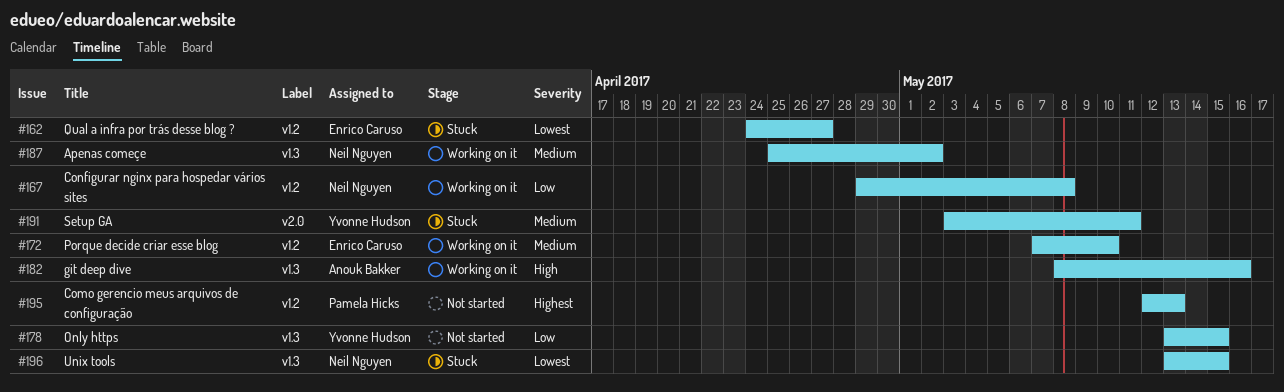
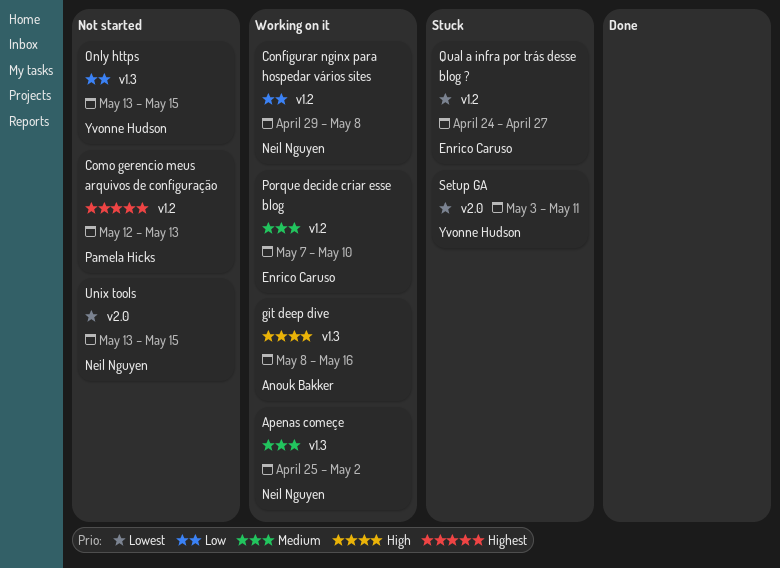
Setup GA, priority: Medium -> Lowest
Unix tools, status: Stuck -> Not started
Unix tools, label: v1.3 -> v2.0

